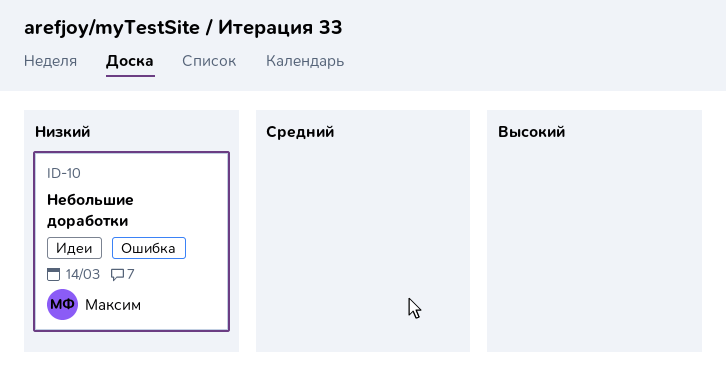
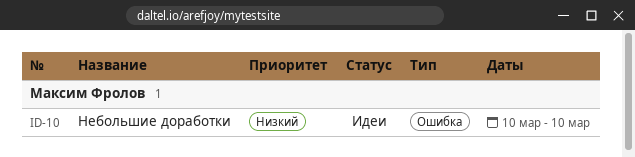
ID-10, due: Mar 14 -> Mar 10

